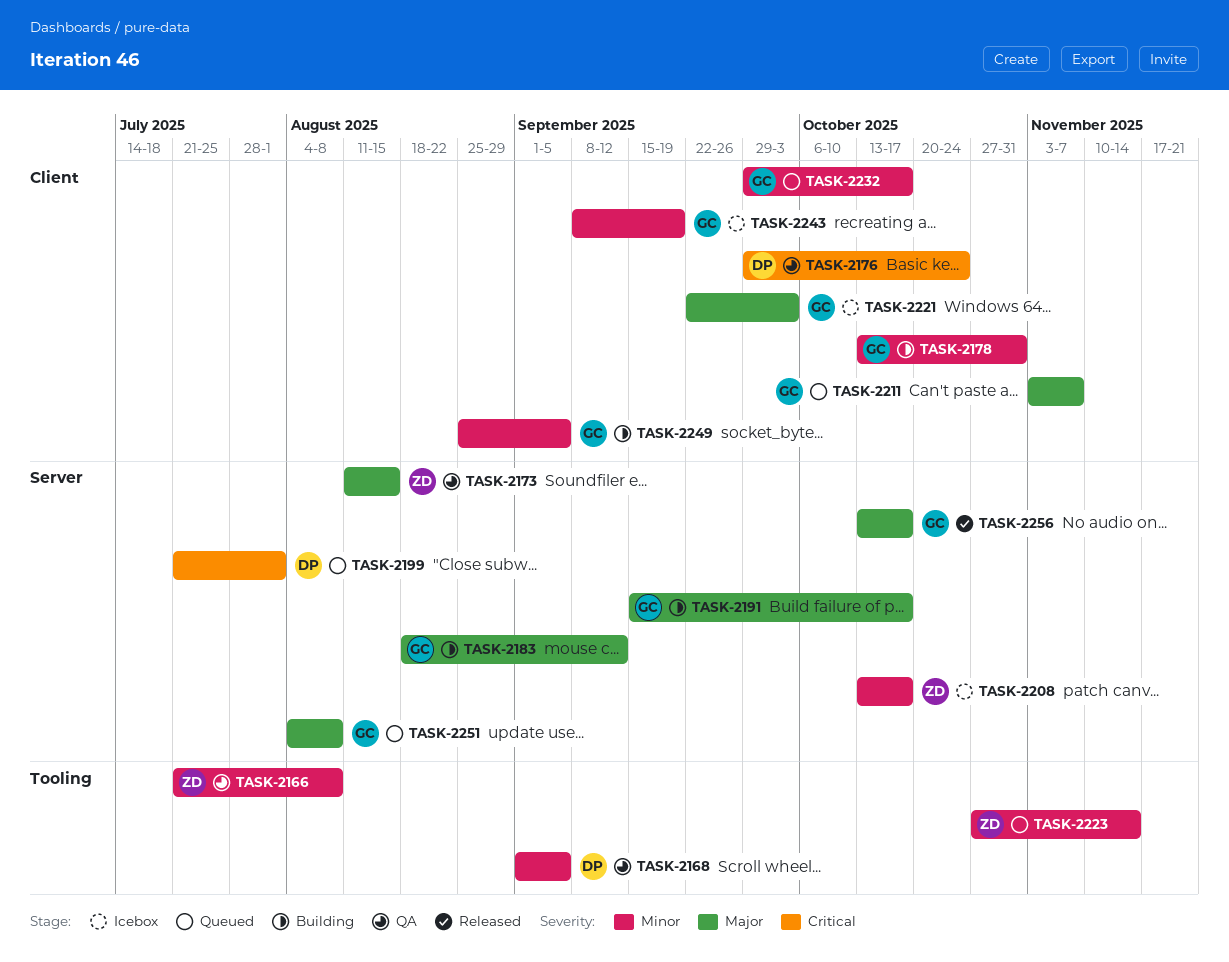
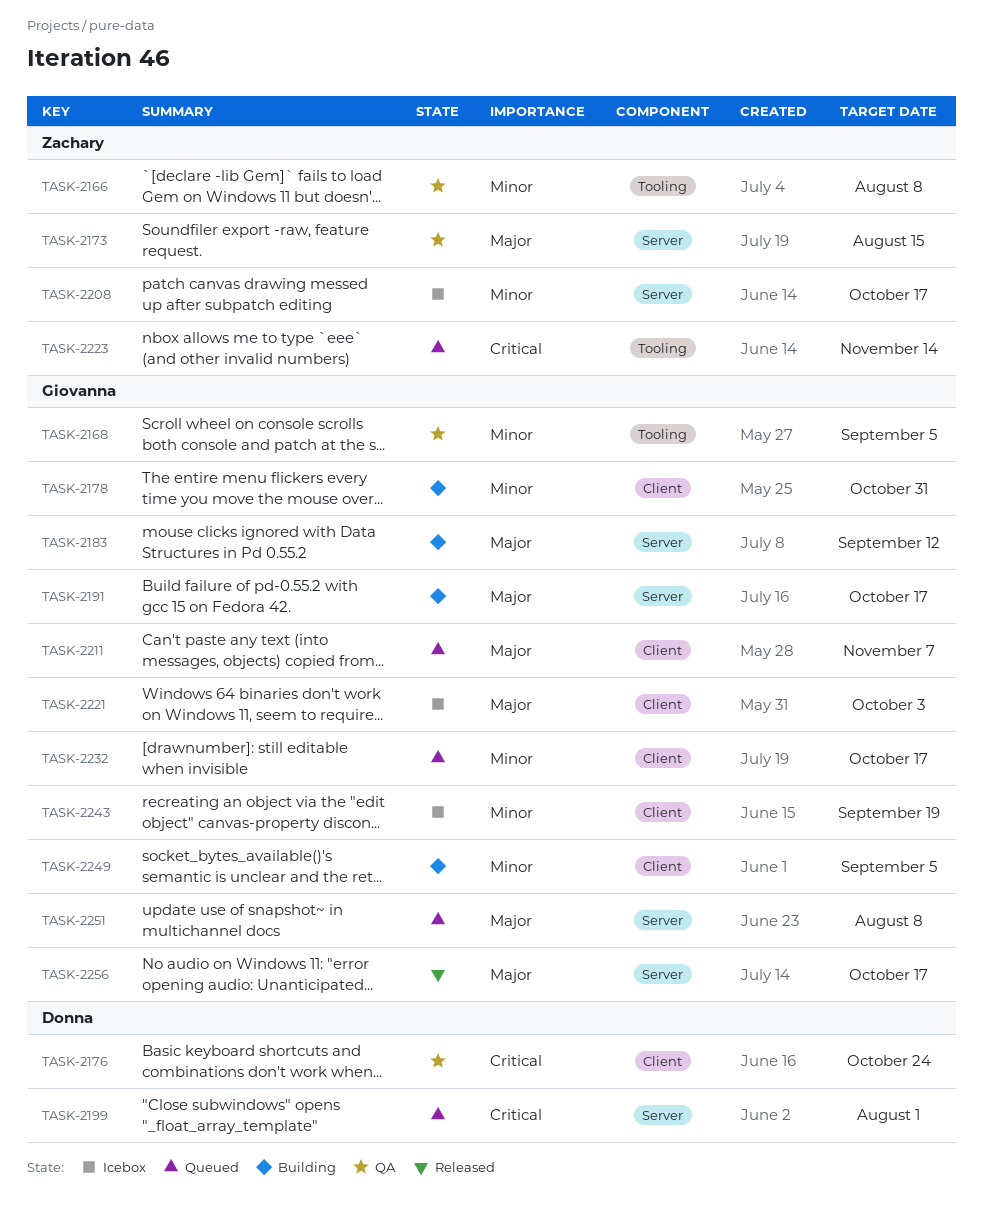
TASK-2168, owner: Donna -> Giovanna
TASK-2223, priority: Minor -> Critical

